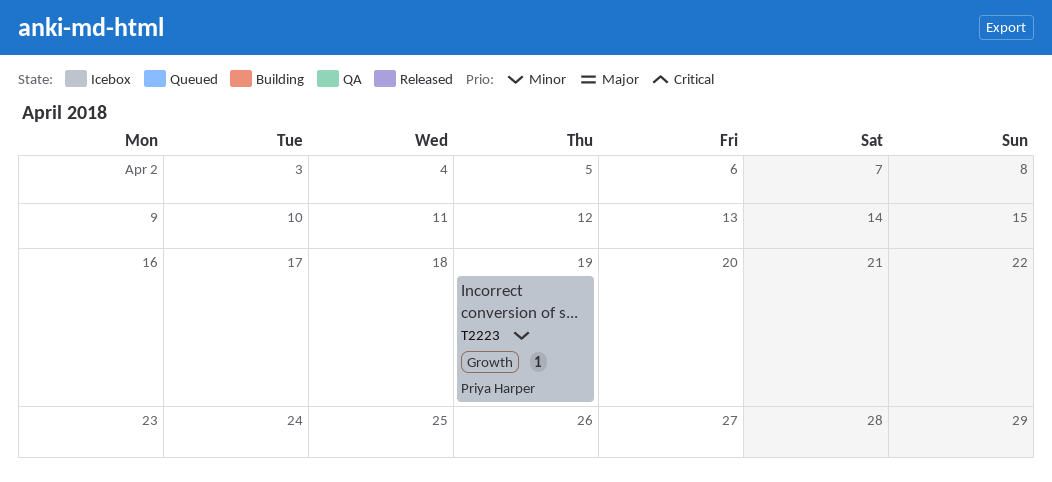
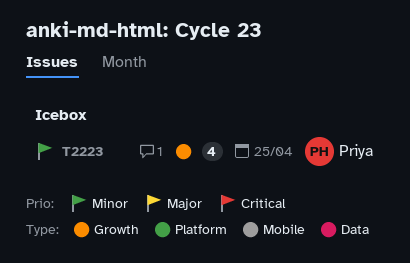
T2223, estimate: 1 -> 4
T2223, due: Apr 19 -> Apr 25

